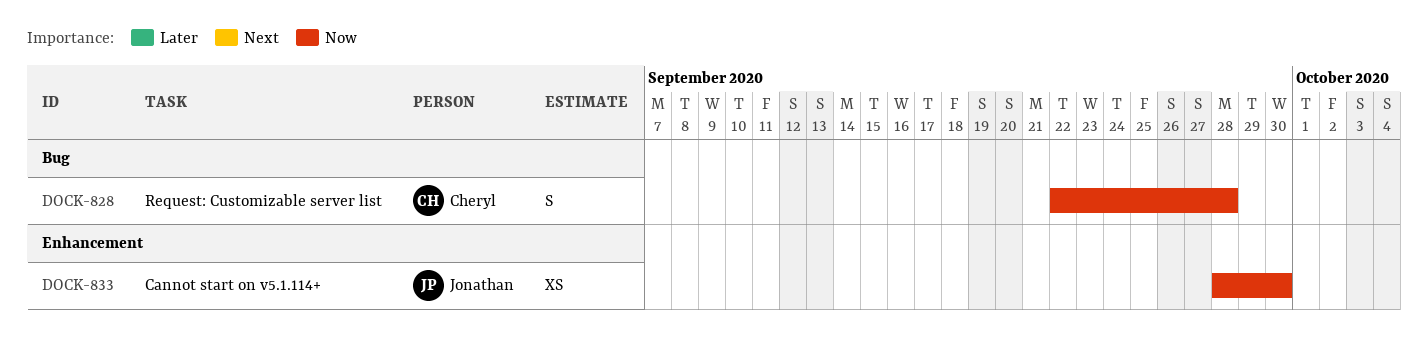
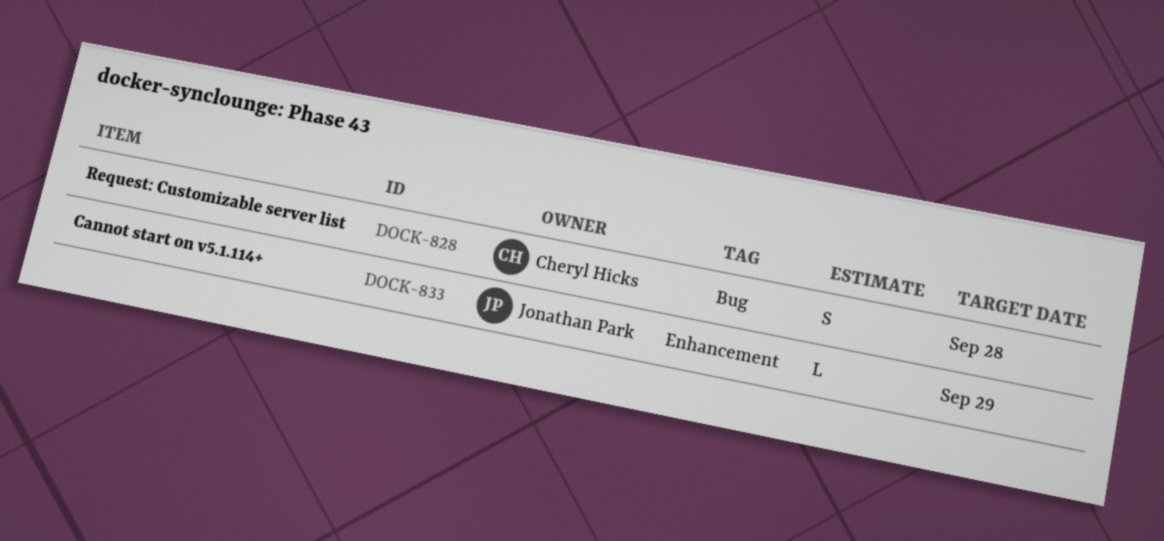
DOCK-833, estimate: XS -> L
DOCK-833, due: Sep 30 -> Sep 29

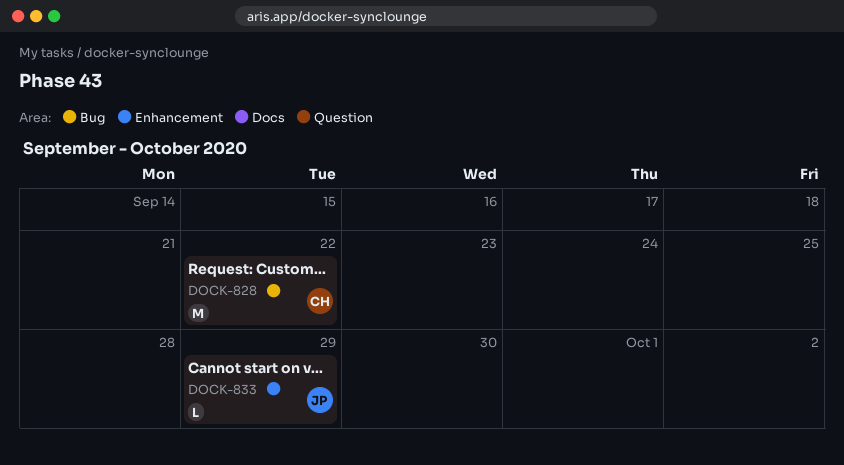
DOCK-828, estimate: S -> M
DOCK-828, due: Sep 28 -> Sep 22

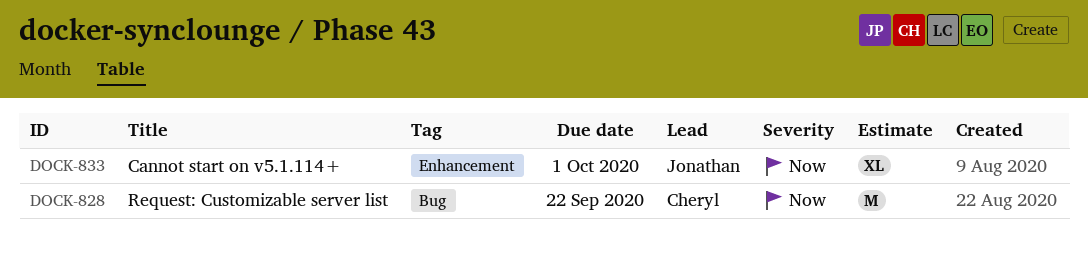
DOCK-833, estimate: L -> XL
DOCK-833, due: Sep 29 -> Oct 1

